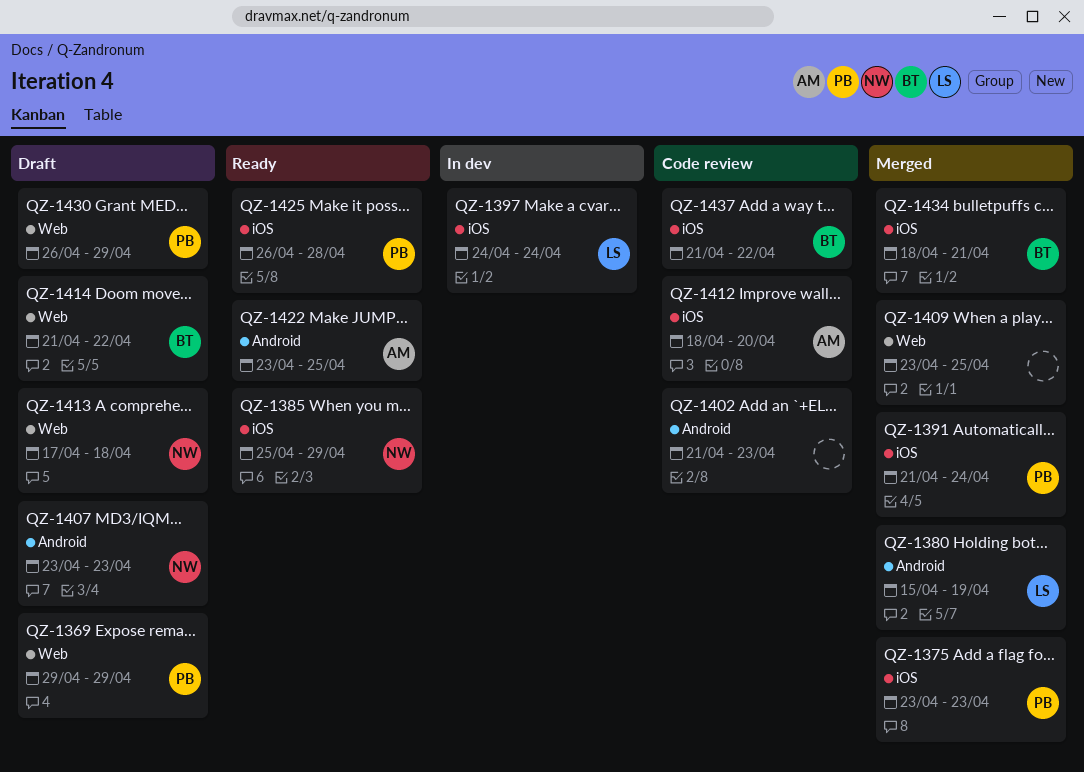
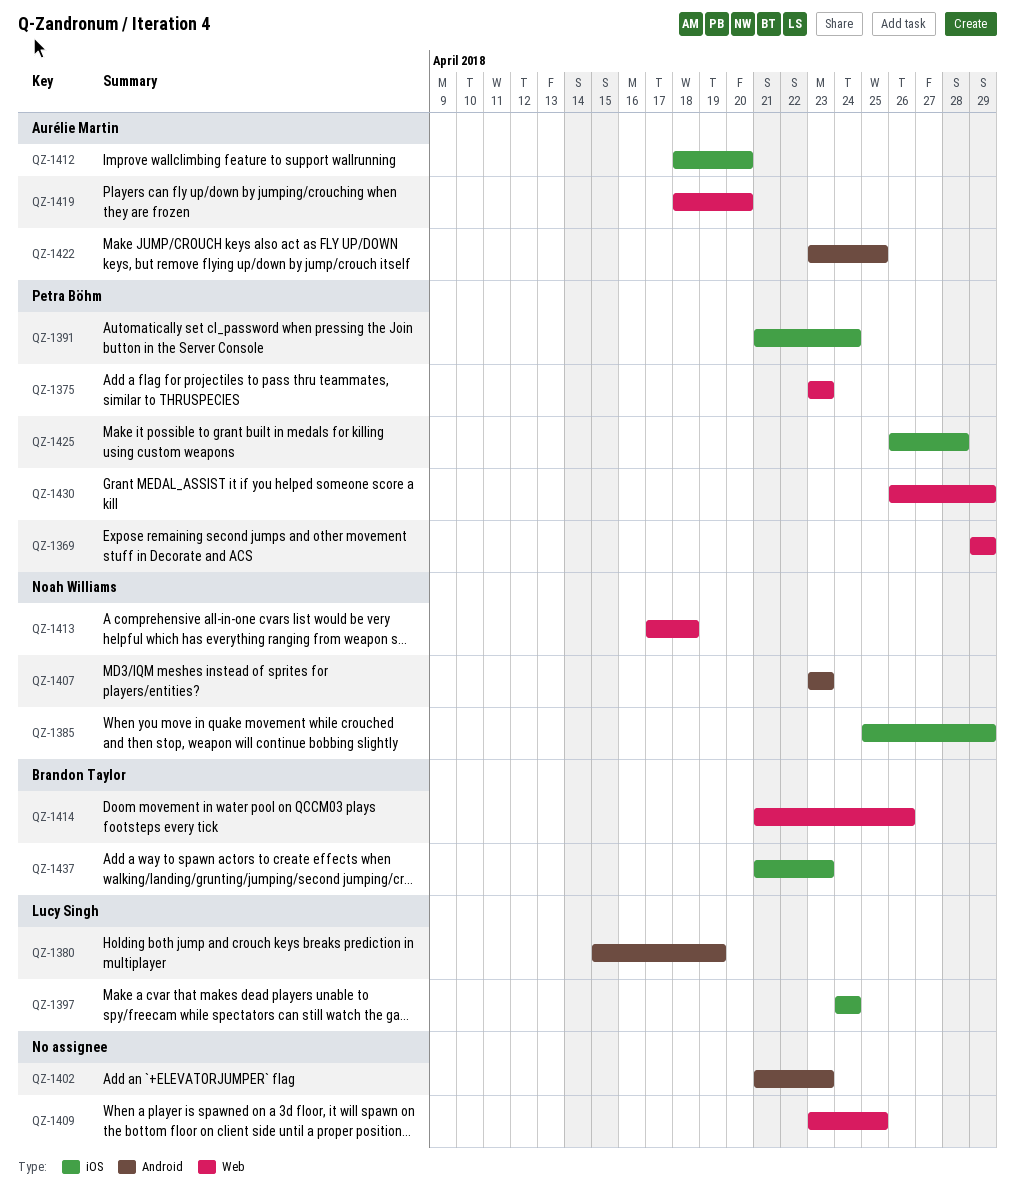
QZ-1375, label: iOS -> Web
QZ-1414, due: Apr 22 -> Apr 26
QZ-1419: none -> present
QZ-1434: present -> none
QZ-1437, due: Apr 22 -> Apr 23

